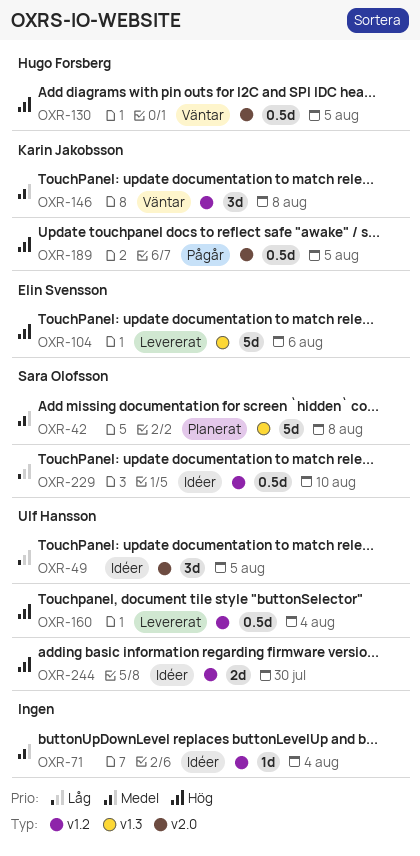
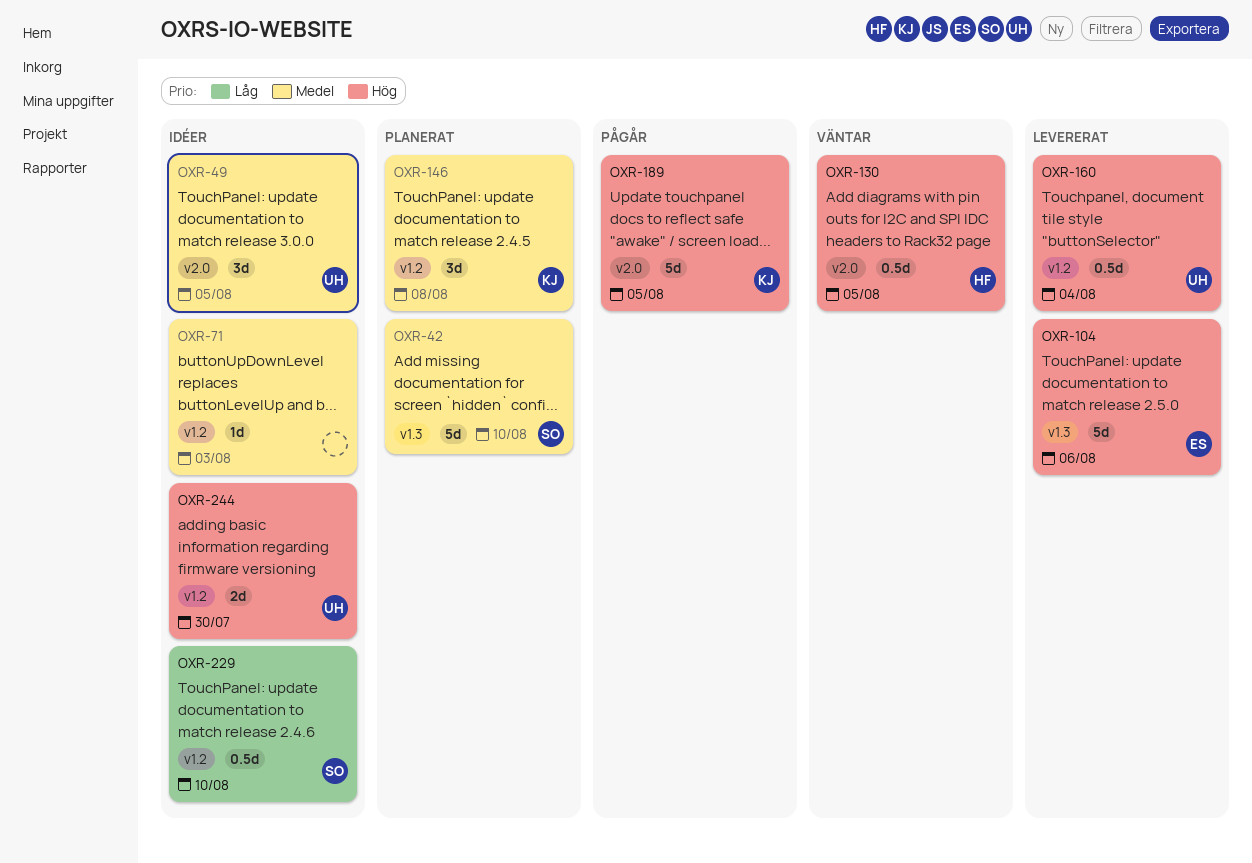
OXR-42, due: Aug 8 -> Aug 10
OXR-49, priority: Låg -> Medel
OXR-71, due: Aug 4 -> Aug 3
OXR-146, status: Väntar -> Planerat
OXR-189, estimate: 0.5d -> 5d

